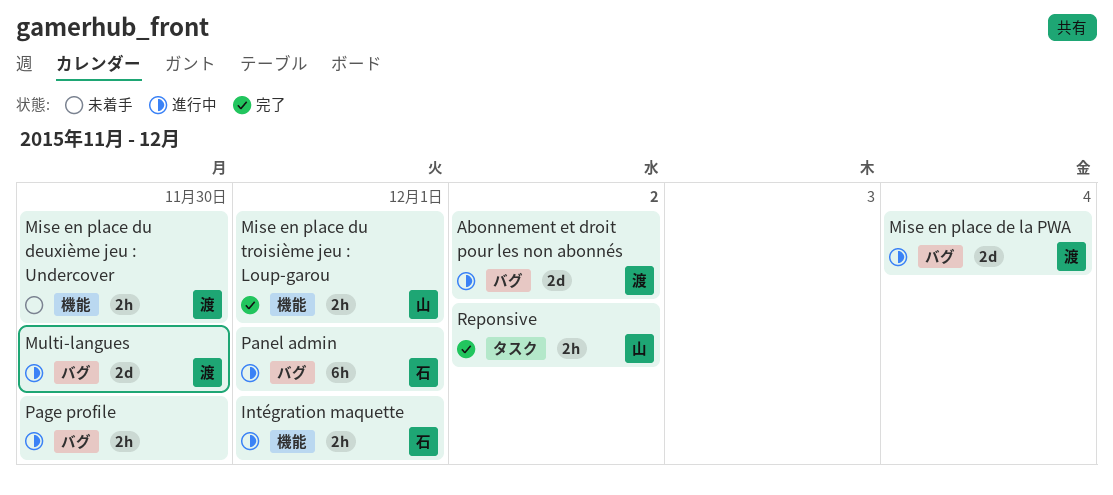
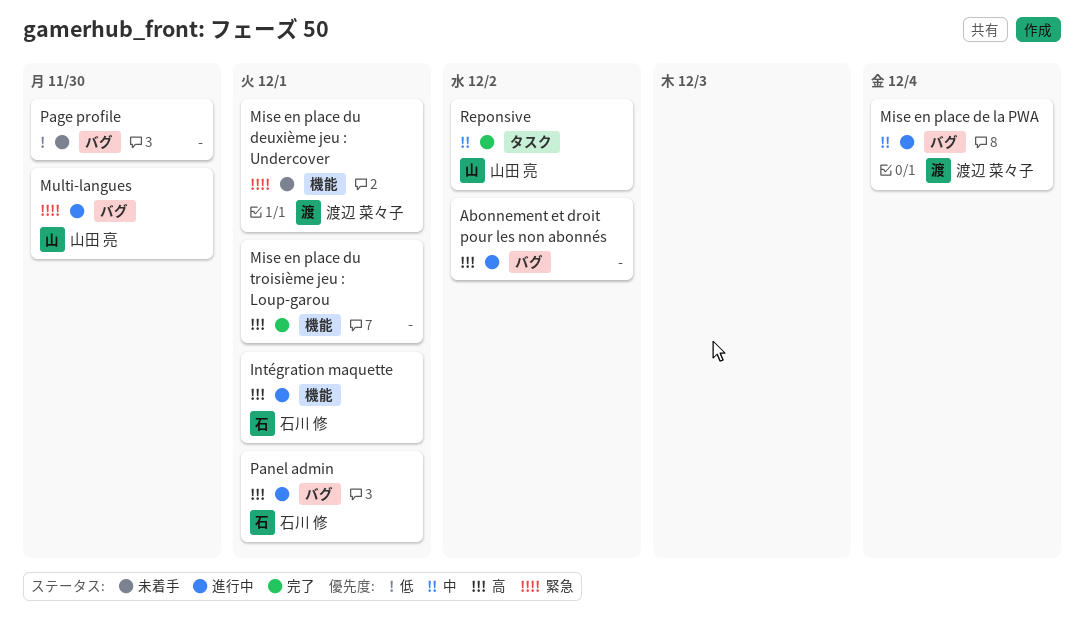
Abonnement et droit pour les non abonnés, owner: 渡辺 菜々子 -> none
Mise en place du deuxième jeu : Undercover, due: Nov 30 -> Dec 1
Mise en place du troisième jeu : Loup-garou, owner: 山田 亮 -> none
Multi-langues, owner: 渡辺 菜々子 -> 山田 亮
Page profile, status: 進行中 -> 未着手

